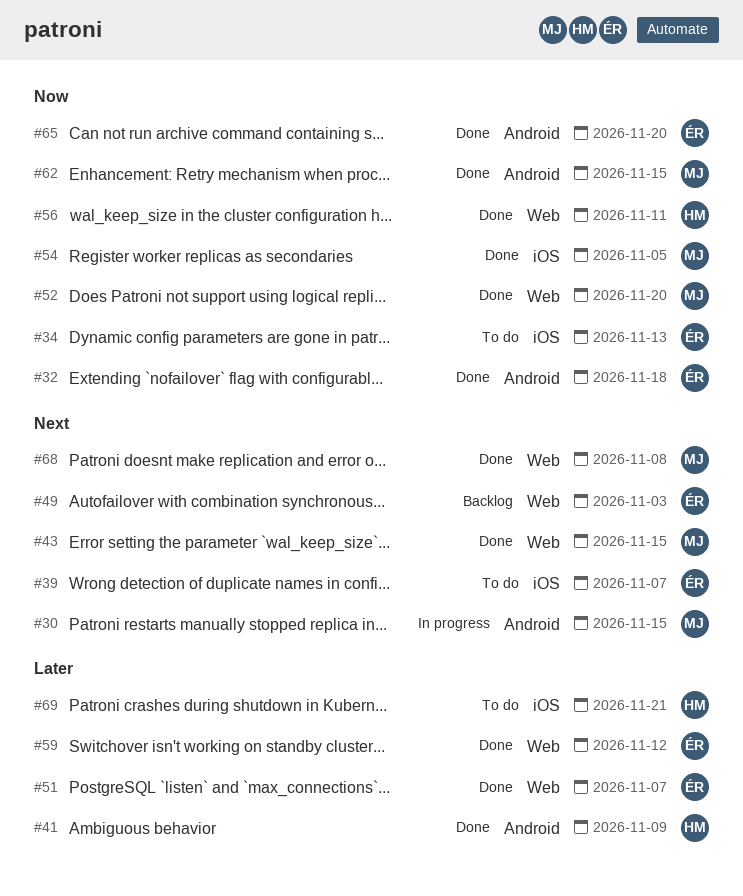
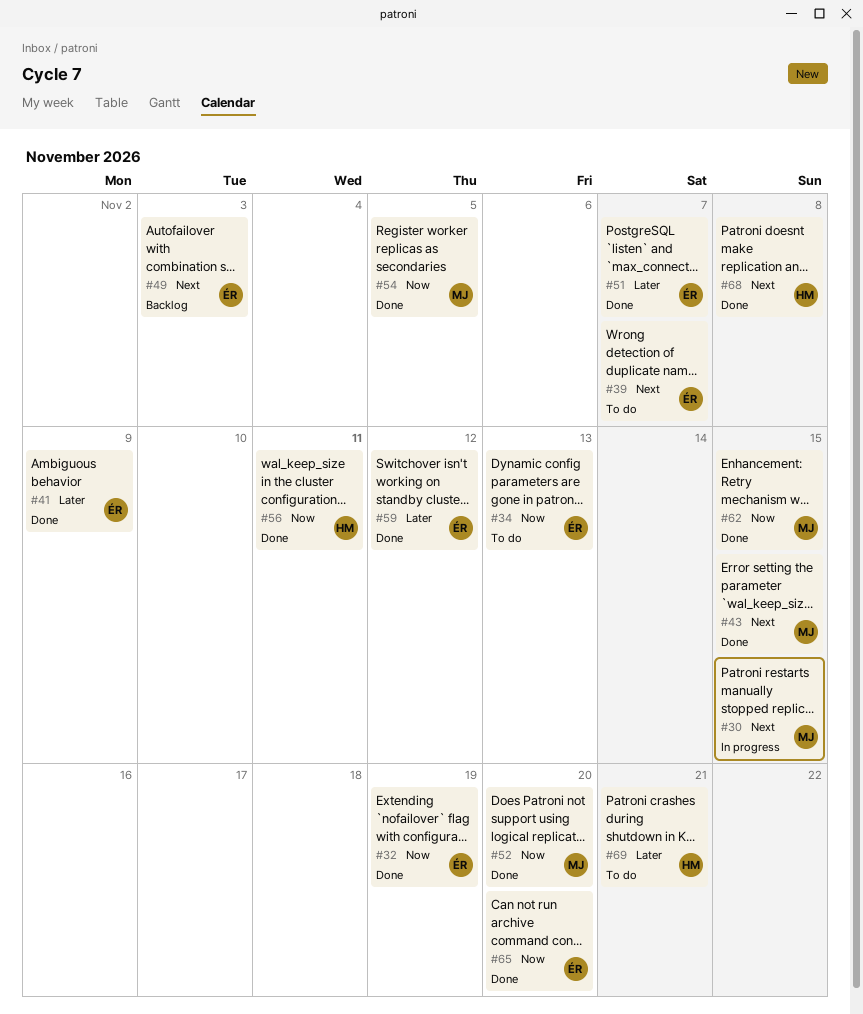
#32, due: Nov 18 -> Nov 19
#41, owner: HM -> ÉR
#68, owner: MJ -> HM

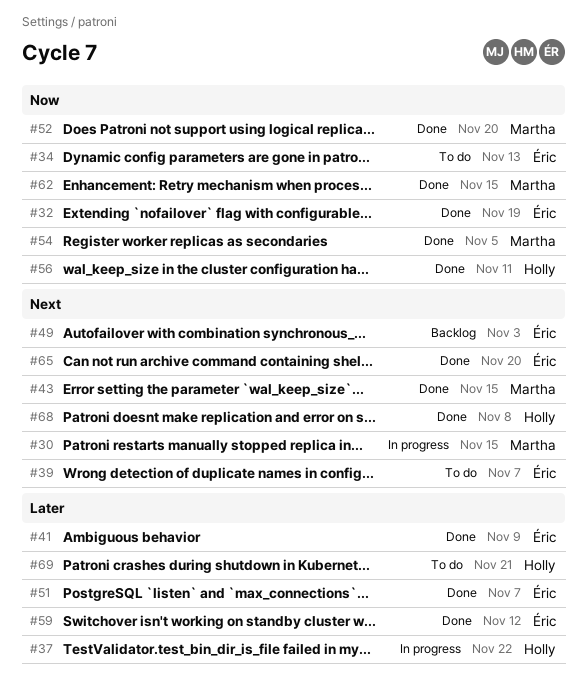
#37: none -> present
#65, priority: Now -> Next

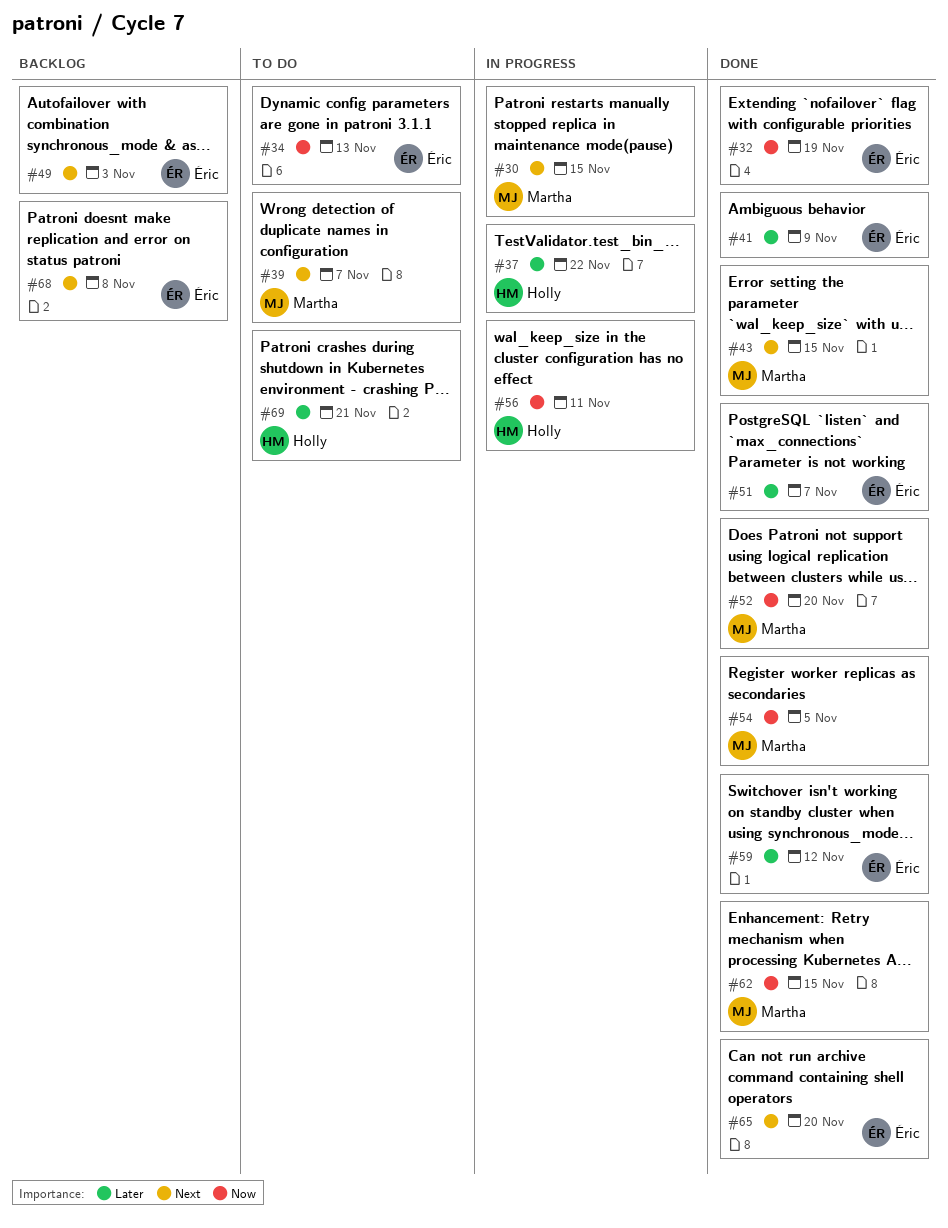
#39, owner: Éric -> Martha
#56, status: Done -> In progress
#68, status: Done -> Backlog
#68, owner: Holly -> Éric

